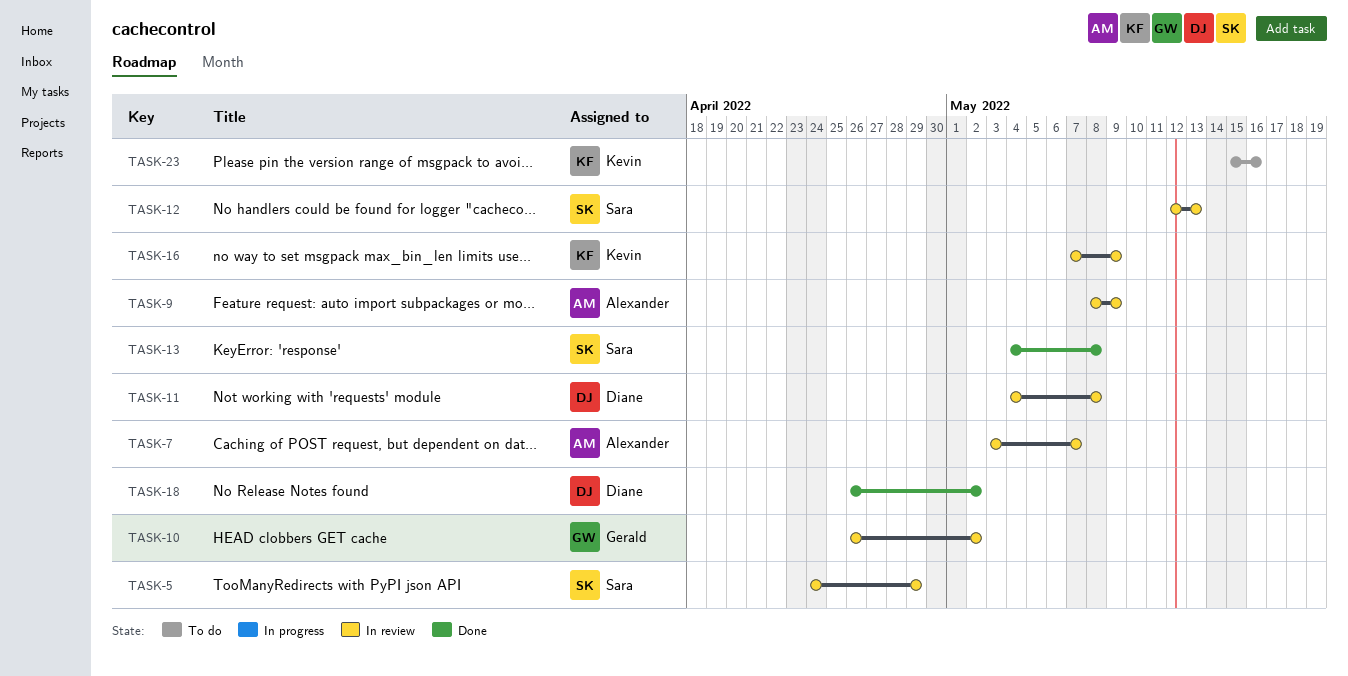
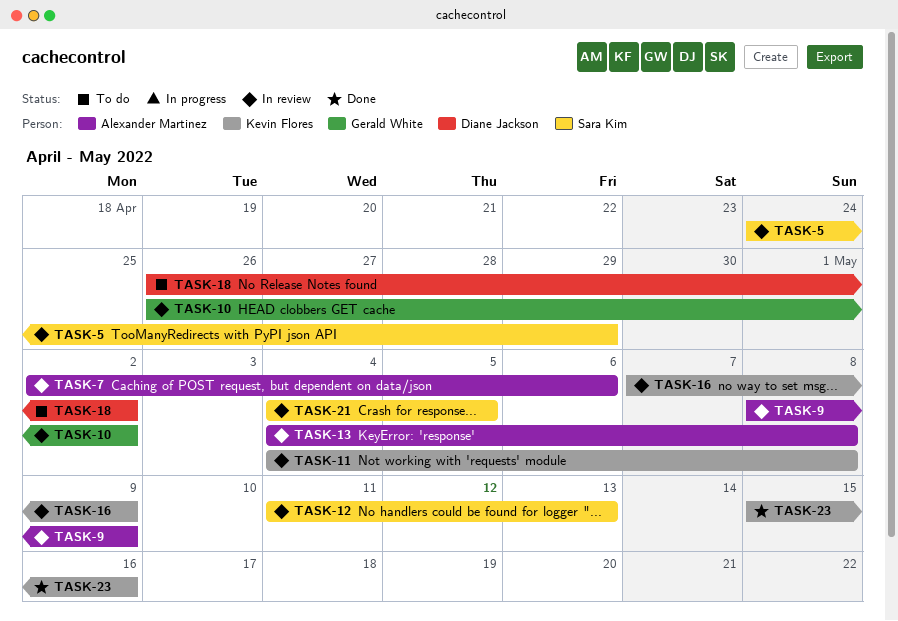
TASK-7, start: May 3 -> May 2
TASK-7, due: May 7 -> May 6
TASK-11, owner: Diane Jackson -> Kevin Flores
TASK-12, start: May 12 -> May 11
TASK-13, status: Done -> In review
TASK-13, owner: Sara Kim -> Alexander Martinez
TASK-18, status: Done -> To do
TASK-21: none -> present
TASK-23, status: To do -> Done

